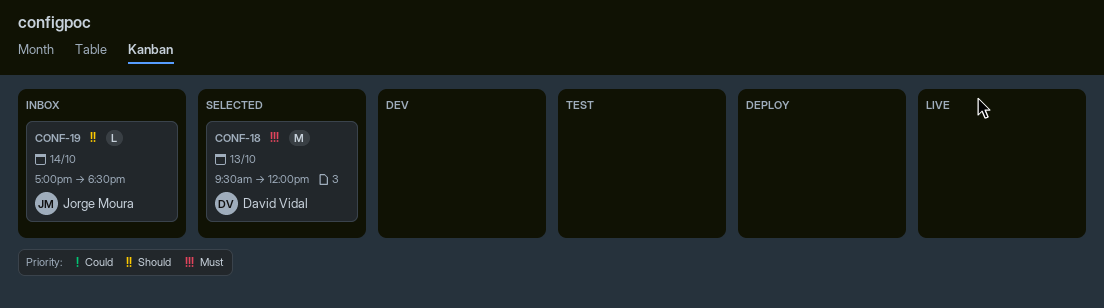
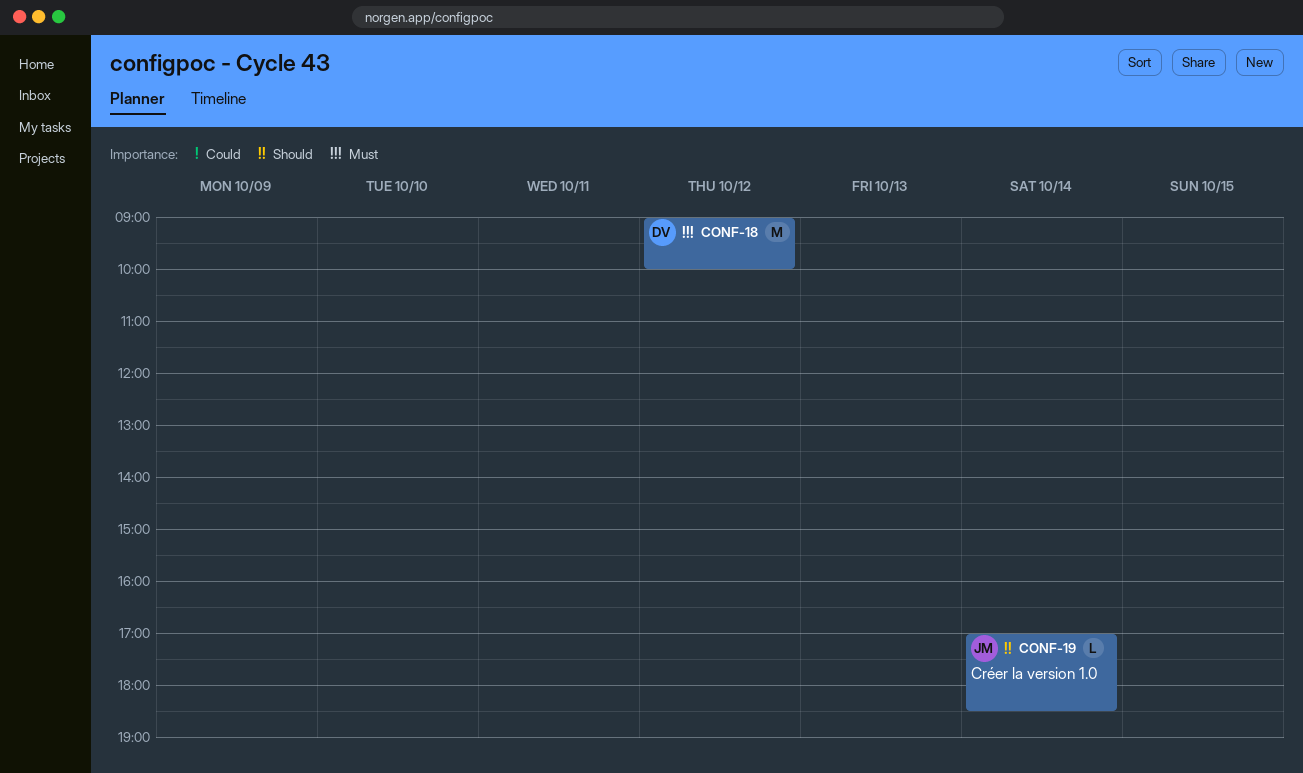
CONF-18, day: Oct 13 -> Oct 12
CONF-18, begins: 09:30 -> 09:00
CONF-18, ends: 12:00 -> 10:00

